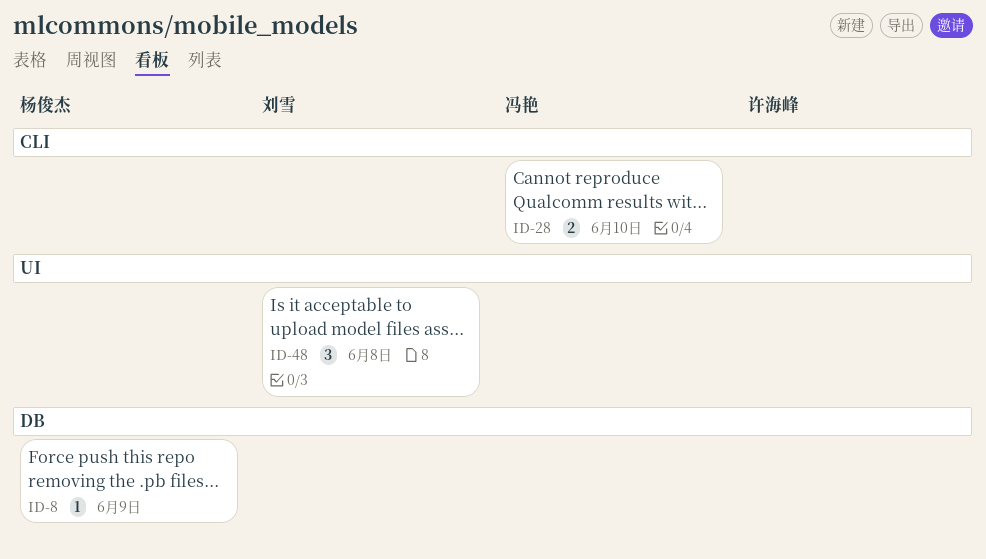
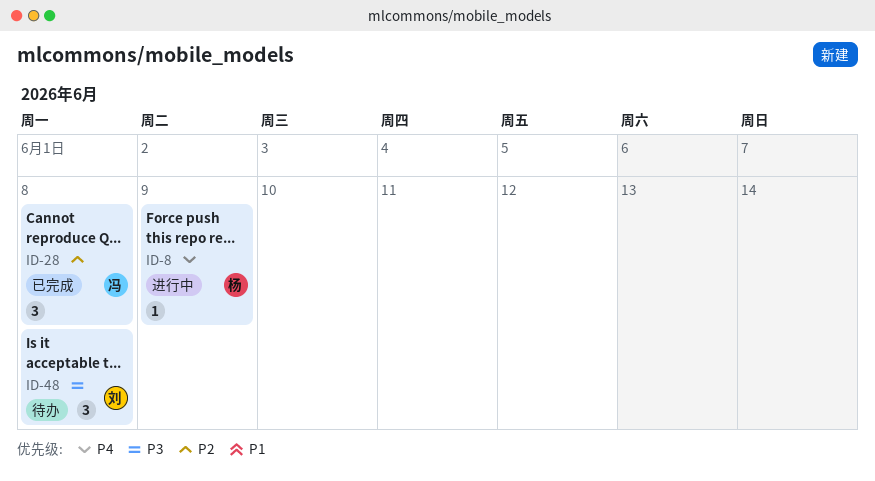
ID-28, estimate: 2 -> 3
ID-28, due: Jun 10 -> Jun 8

